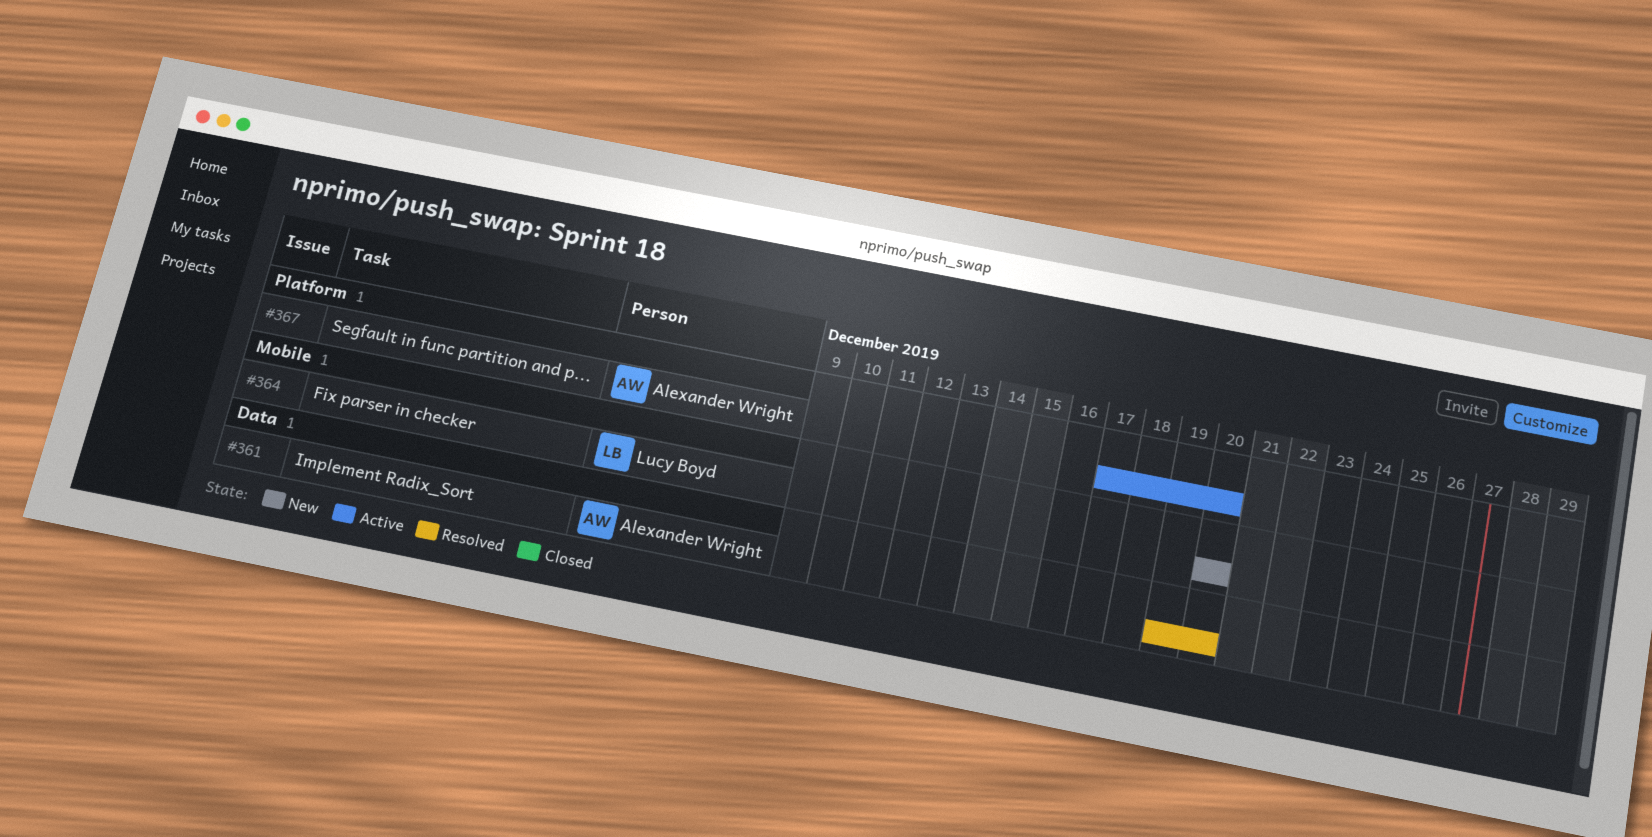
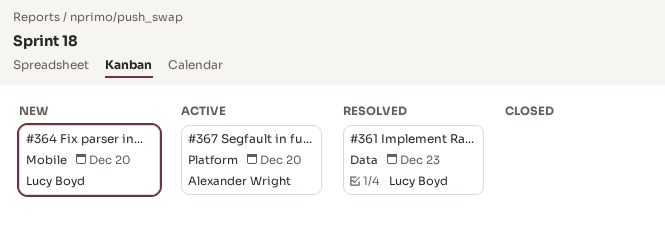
#361, owner: Alexander Wright -> Lucy Boyd
#361, due: Dec 20 -> Dec 23

